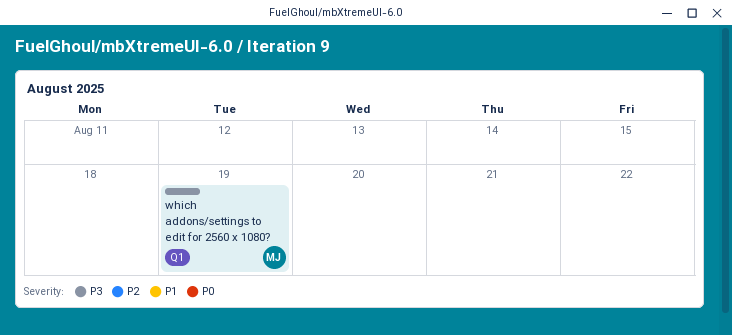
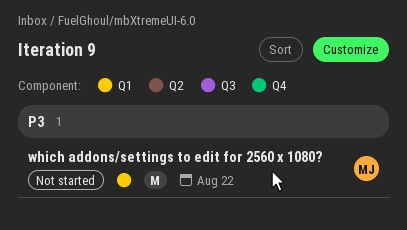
which addons/settings to edit for 2560 x 1080?, due: Aug 19 -> Aug 22

